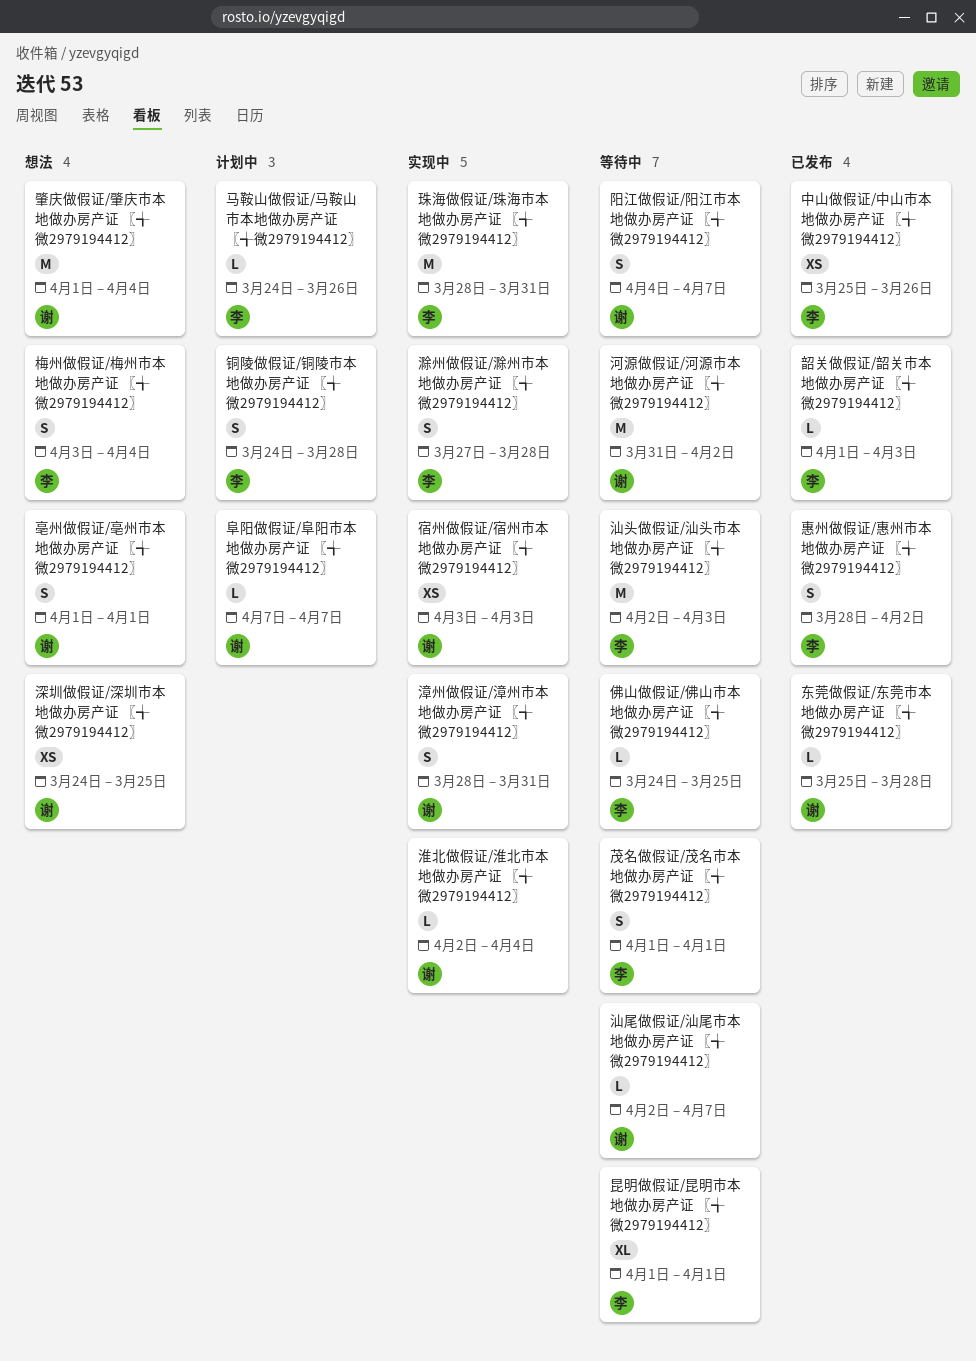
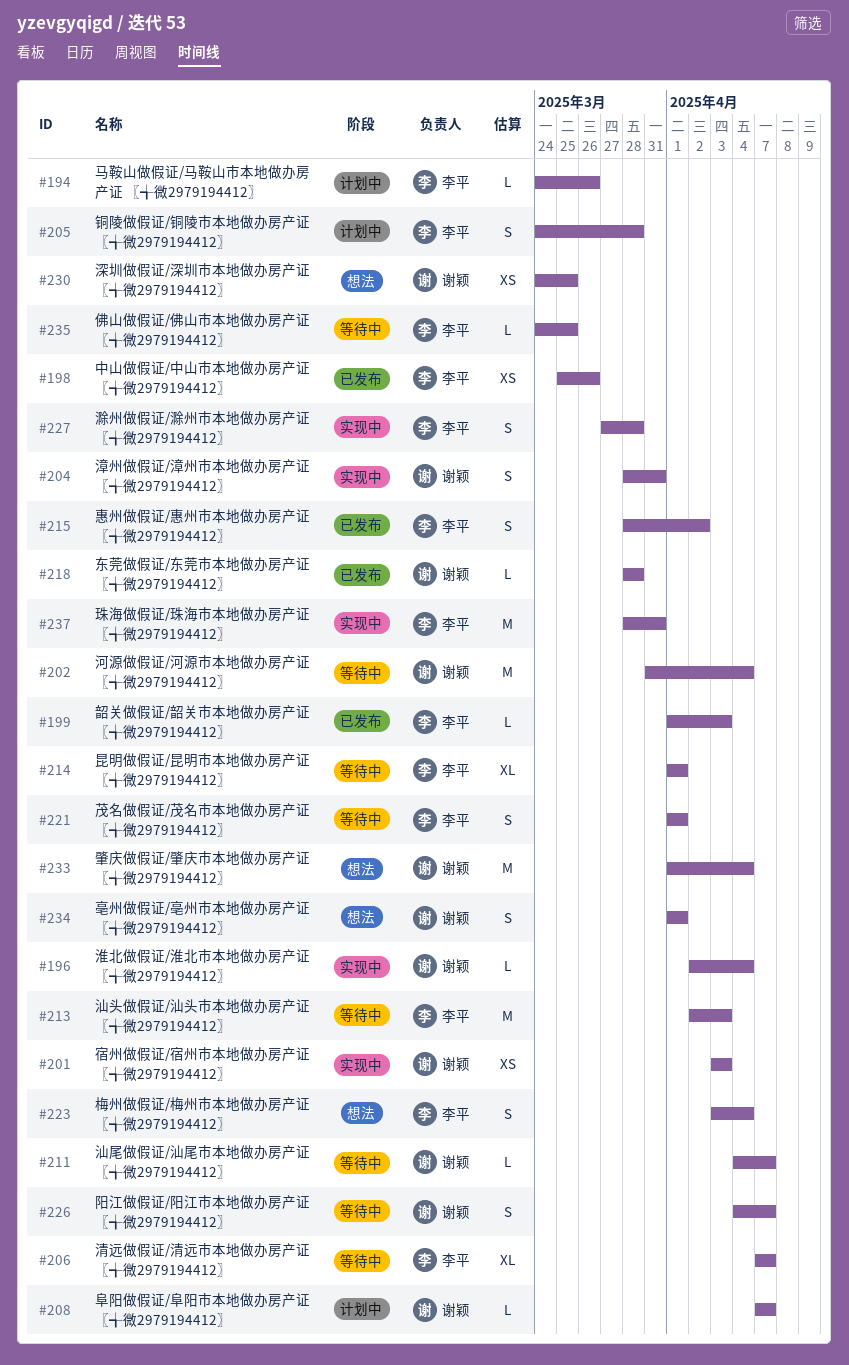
东莞做假证/东莞市本地做办房产证 〖╅微2979194412〗, start: Mar 25 -> Mar 28
汕尾做假证/汕尾市本地做办房产证 〖╅微2979194412〗, start: Apr 2 -> Apr 4
河源做假证/河源市本地做办房产证 〖╅微2979194412〗, due: Apr 2 -> Apr 4
清远做假证/清远市本地做办房产证 〖╅微2979194412〗: none -> present

